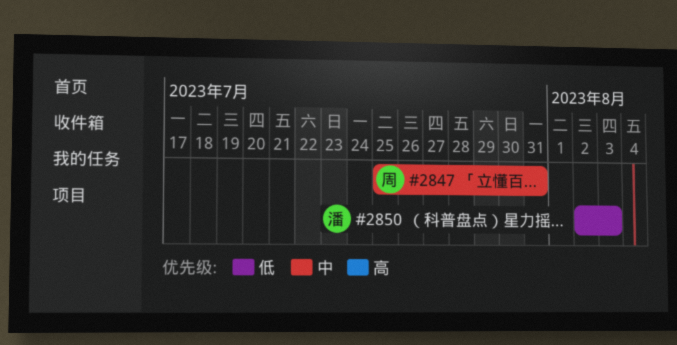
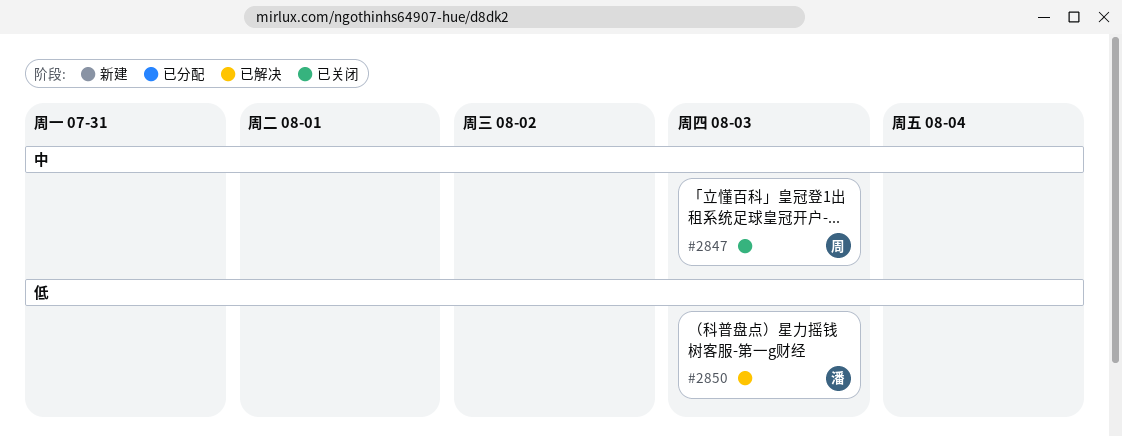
#2847, due: Jul 31 -> Aug 3

